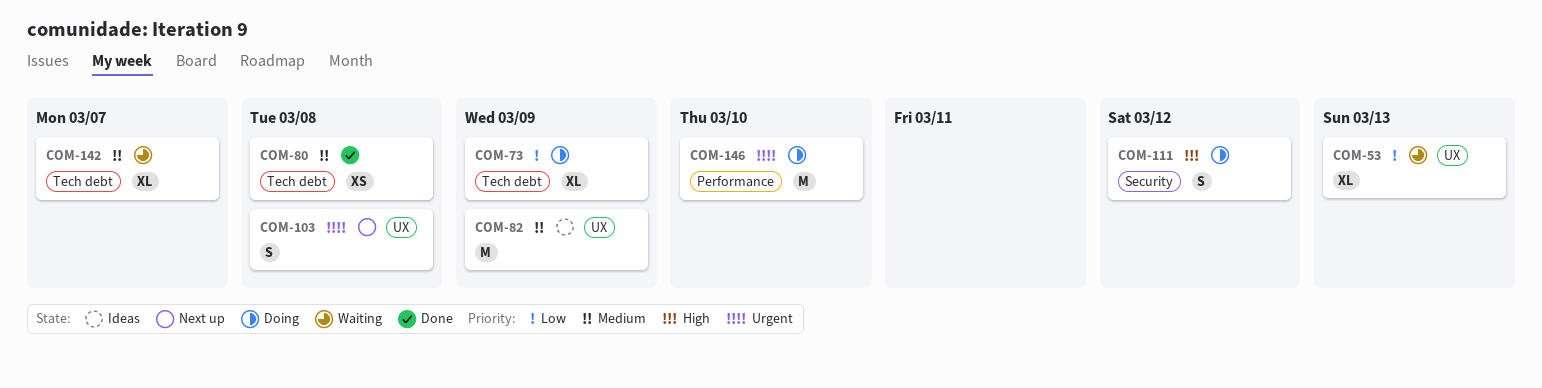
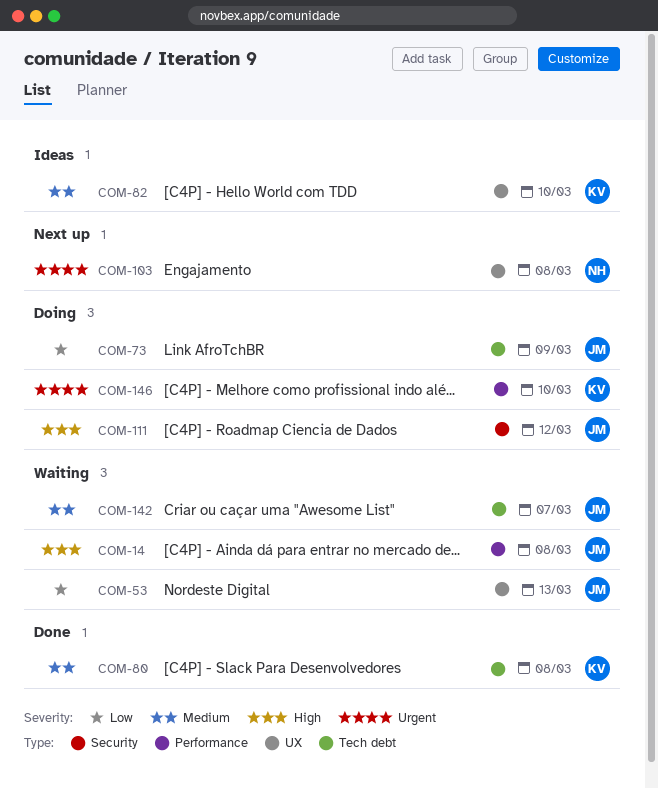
COM-14: none -> present
COM-82, due: Mar 9 -> Mar 10

